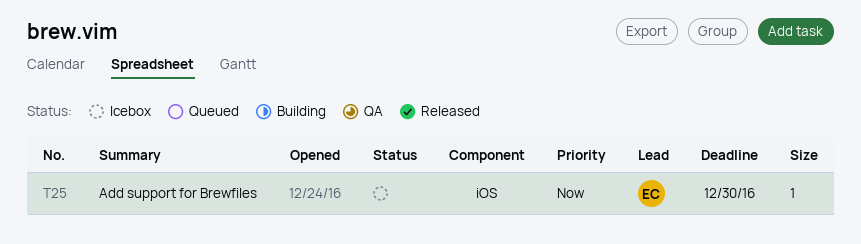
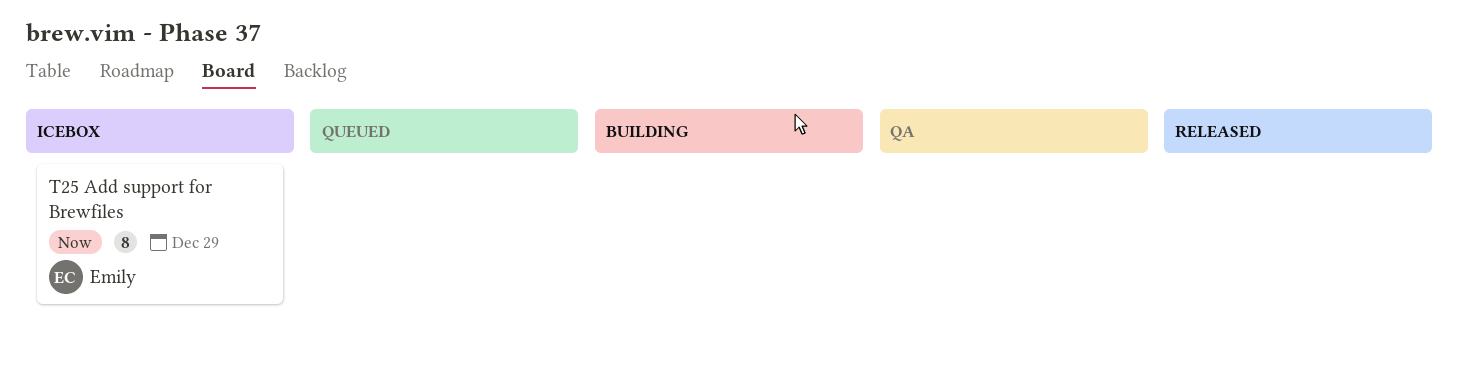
T25, estimate: 1 -> 8
T25, due: Dec 30 -> Dec 29

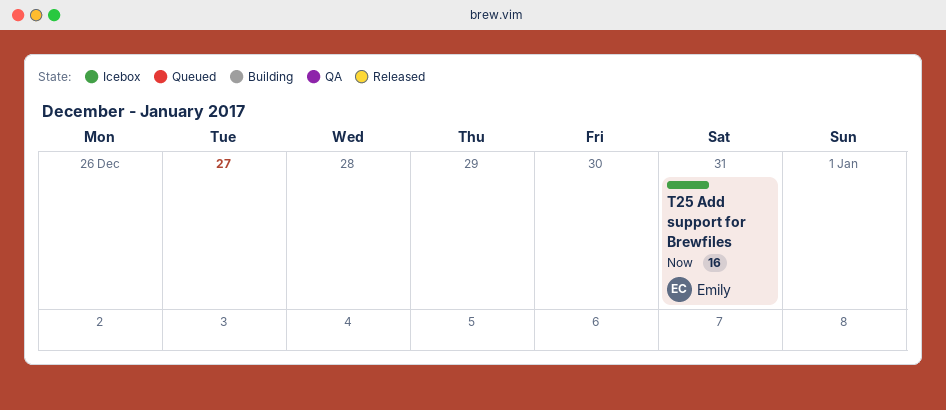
T25, estimate: 8 -> 16
T25, due: Dec 29 -> Dec 31

